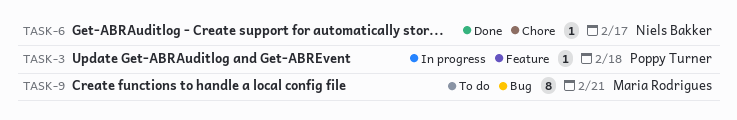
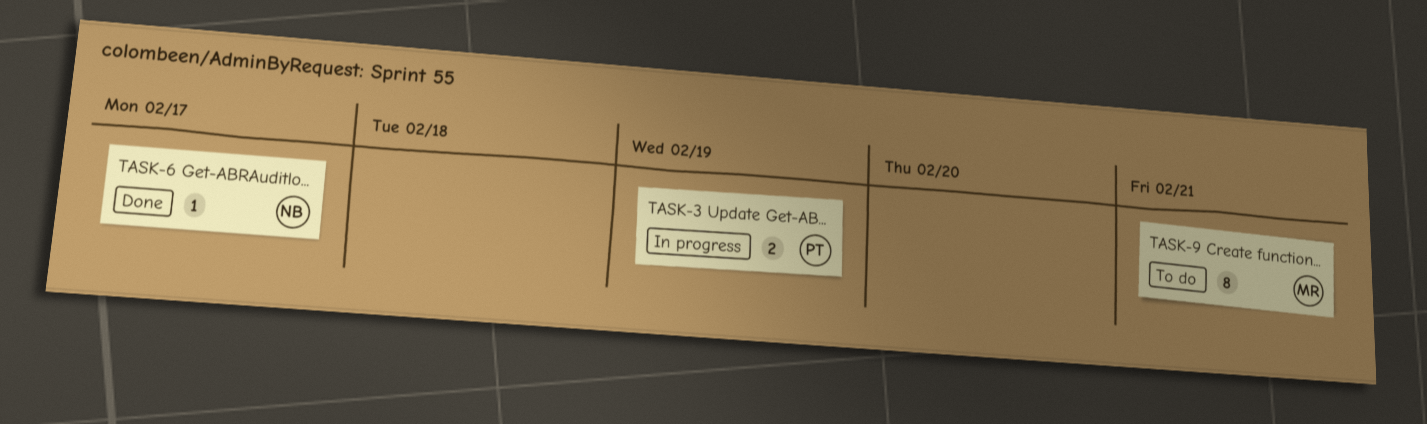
TASK-3, estimate: 1 -> 2
TASK-3, due: Feb 18 -> Feb 19

